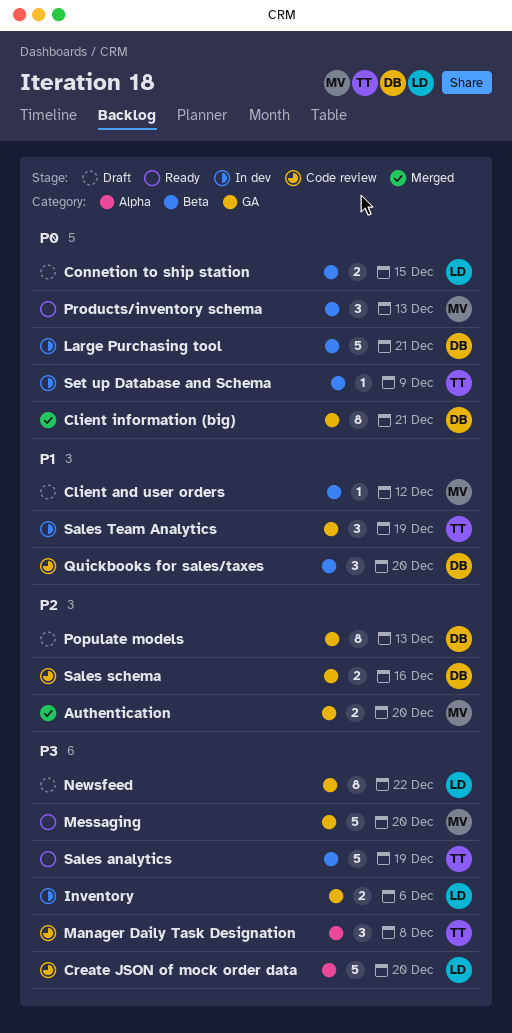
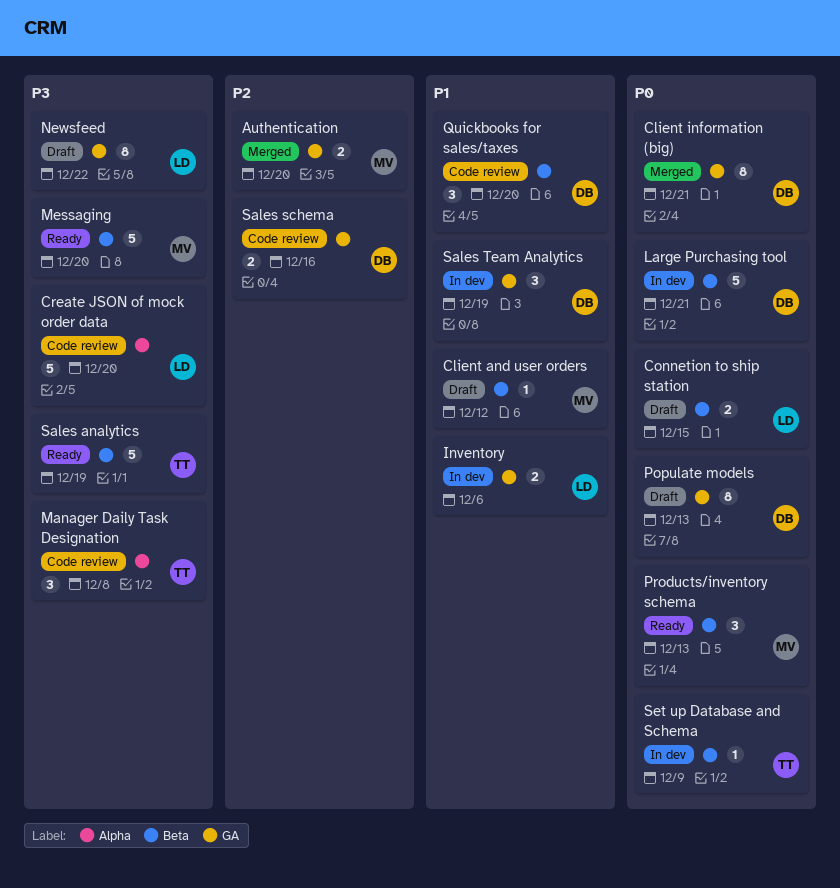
Inventory, priority: P3 -> P1
Messaging, label: GA -> Beta
Populate models, priority: P2 -> P0
Sales Team Analytics, owner: TT -> DB

